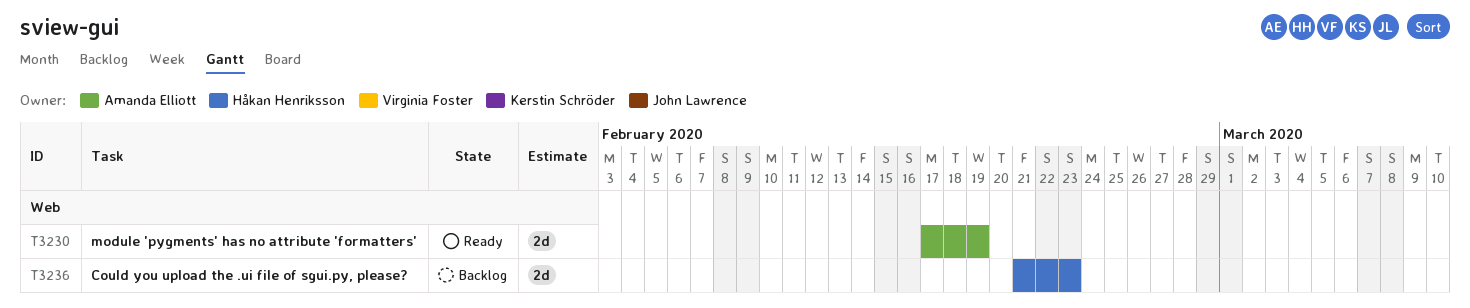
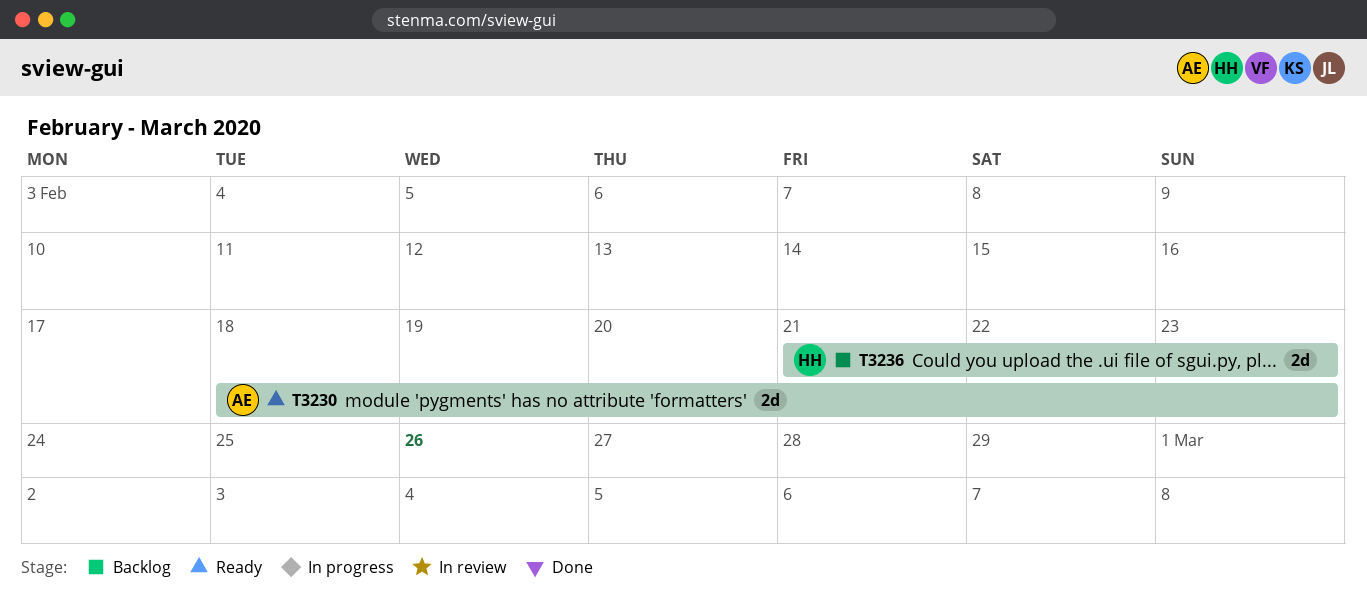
T3230, start: Feb 17 -> Feb 18
T3230, due: Feb 19 -> Feb 23

